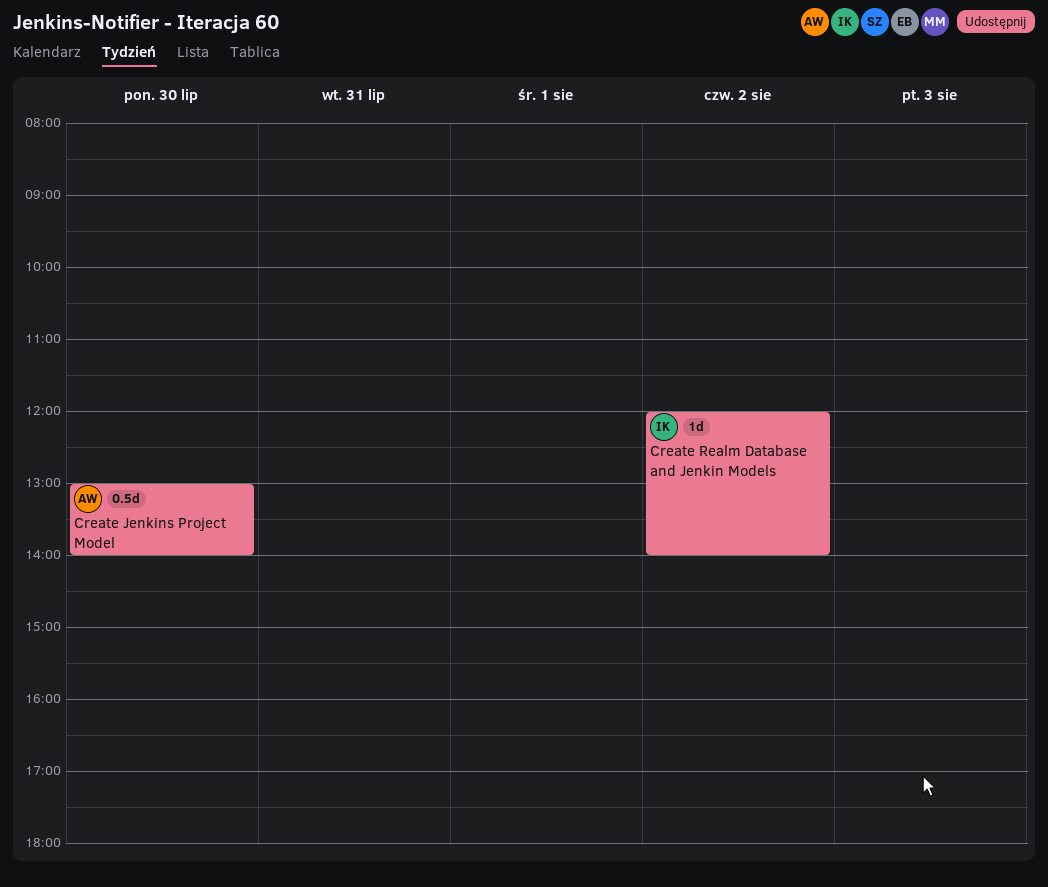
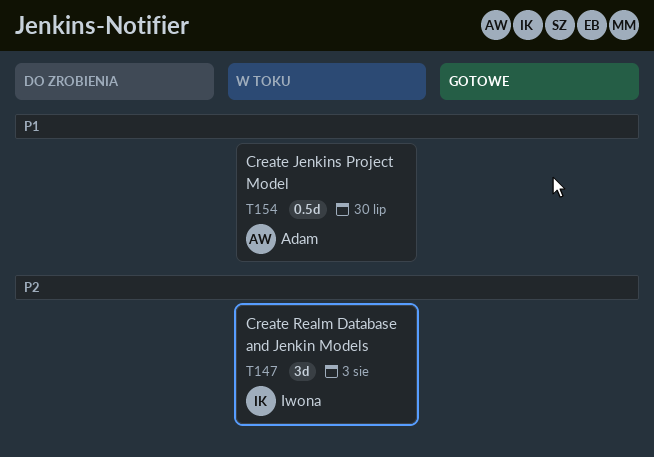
Create Realm Database and Jenkin Models, estimate: 1d -> 3d
Create Realm Database and Jenkin Models, day: Aug 2 -> Aug 3

